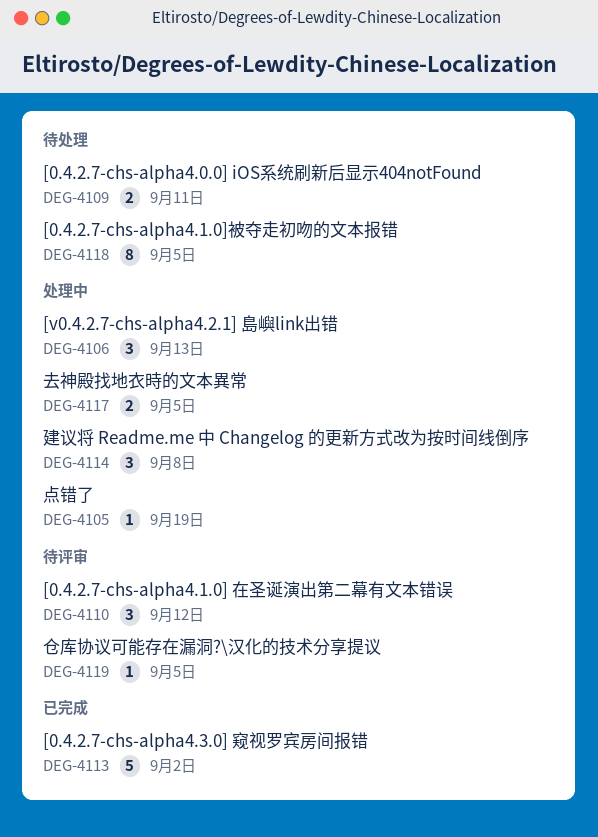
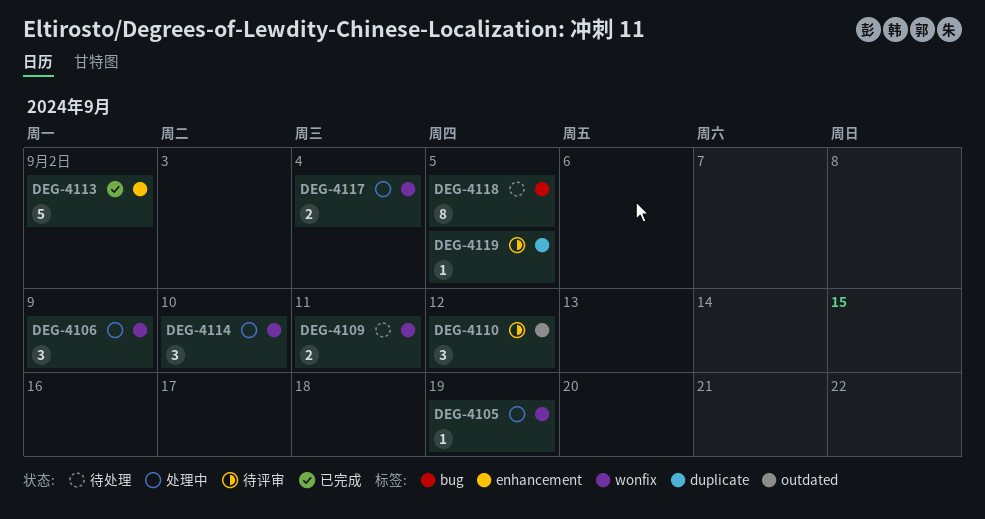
DEG-4106, due: Sep 13 -> Sep 9
DEG-4114, due: Sep 8 -> Sep 10
DEG-4117, due: Sep 5 -> Sep 4

